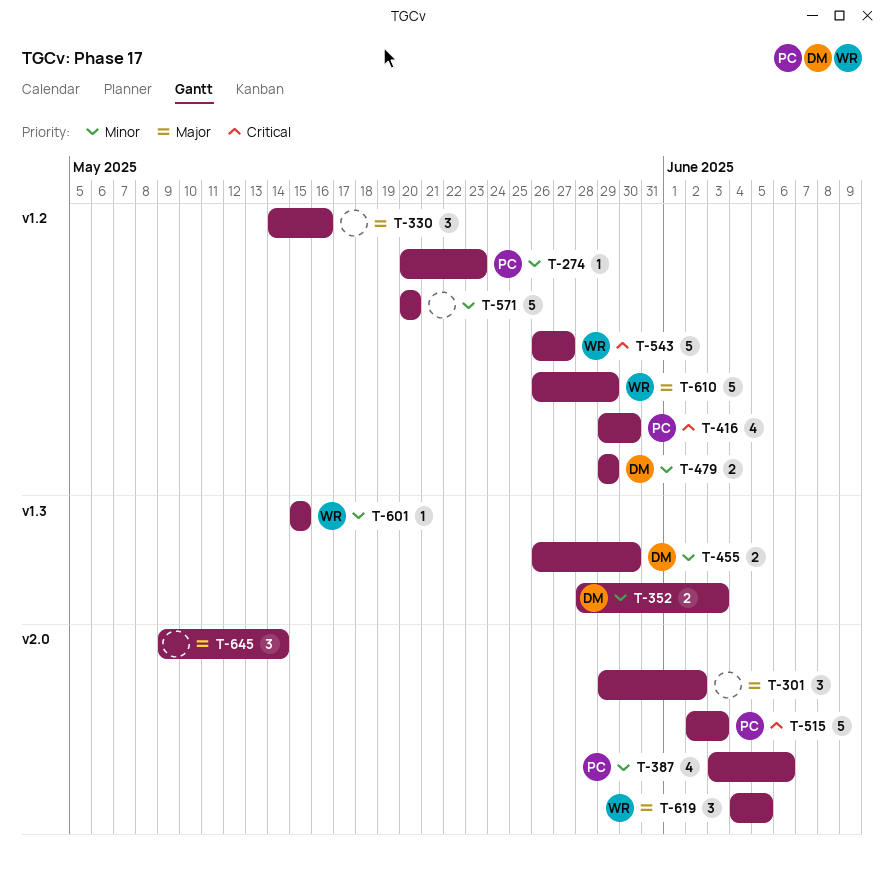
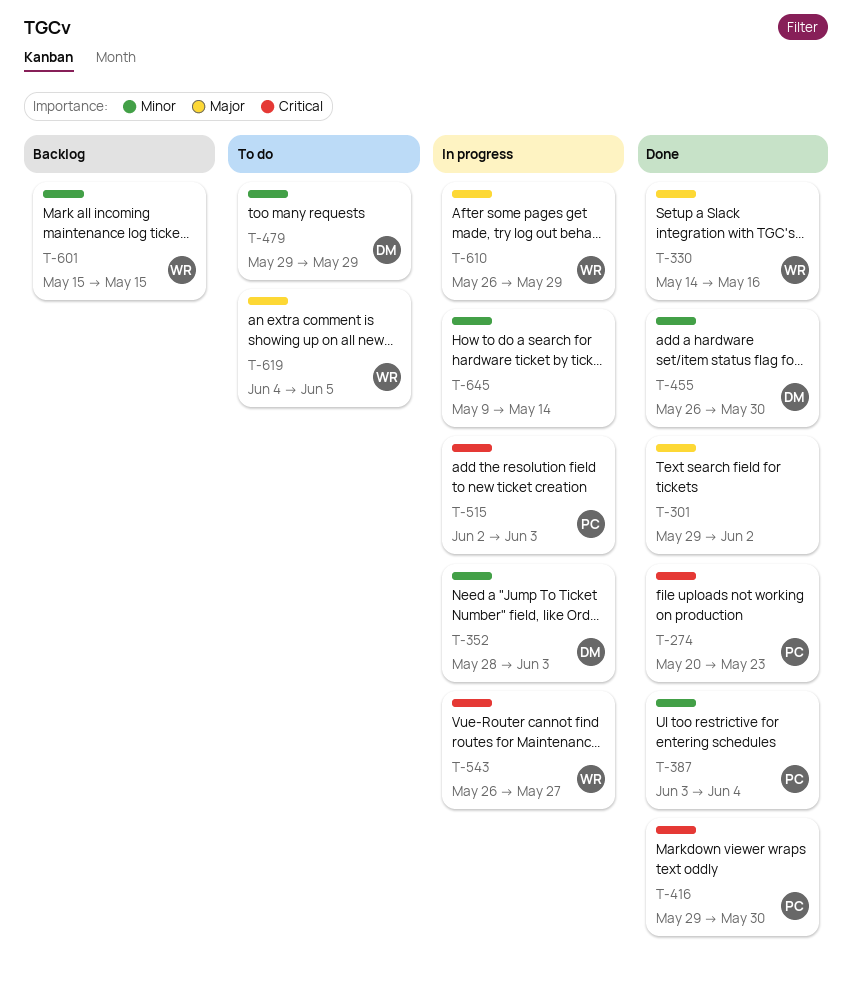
T-274, priority: Minor -> Critical
T-330, owner: none -> WR
T-387, due: Jun 6 -> Jun 4
T-571: present -> none
T-645, priority: Major -> Minor

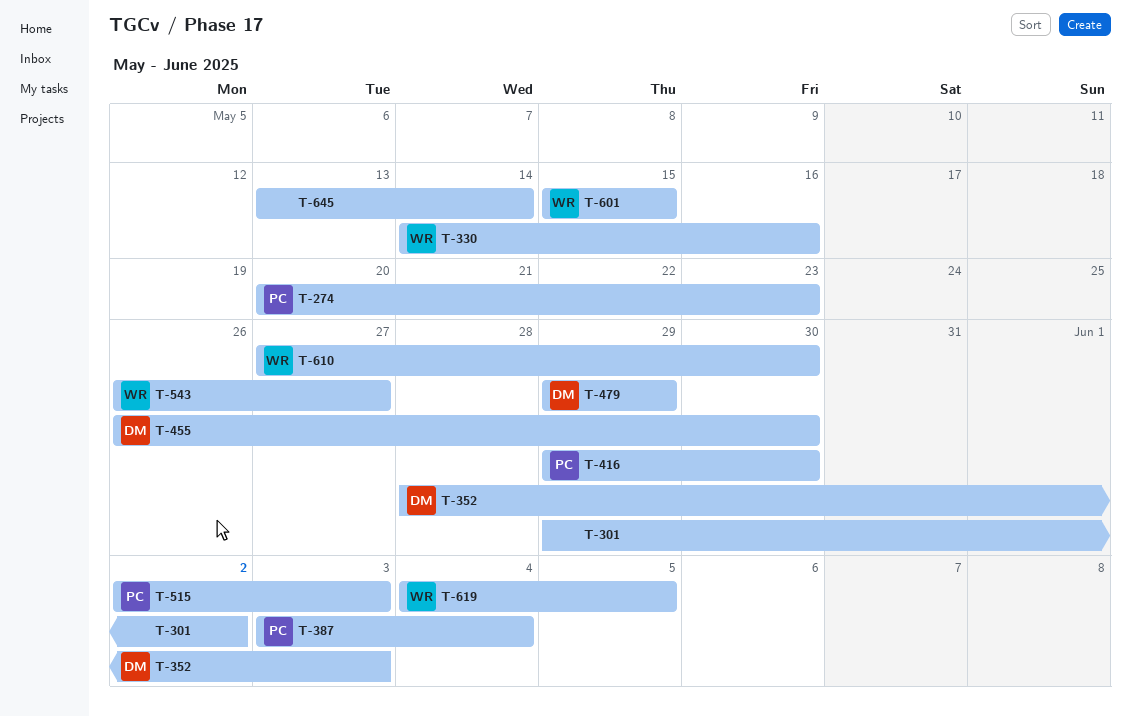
T-610, start: May 26 -> May 27
T-610, due: May 29 -> May 30
T-645, start: May 9 -> May 13

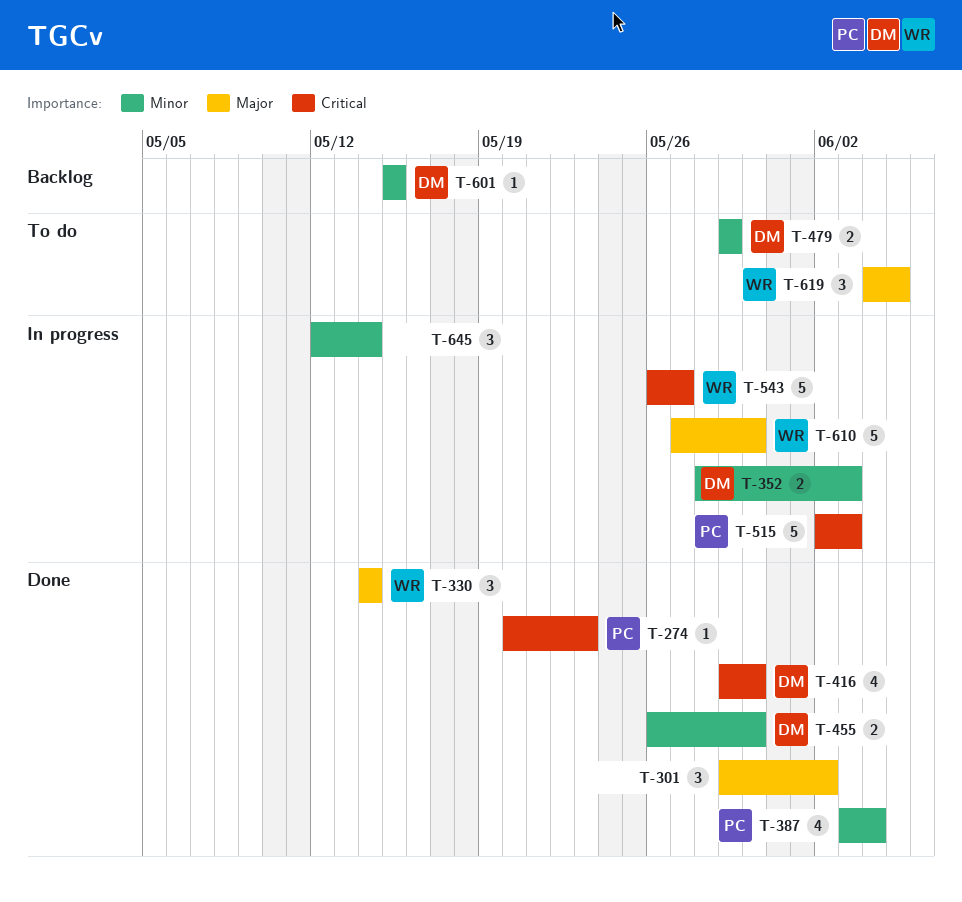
T-330, due: May 16 -> May 14
T-416, owner: PC -> DM
T-601, owner: WR -> DM
T-645, start: May 13 -> May 12

